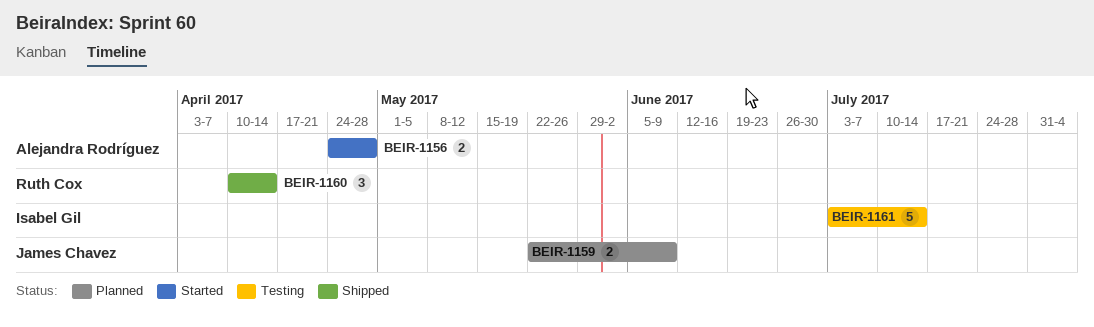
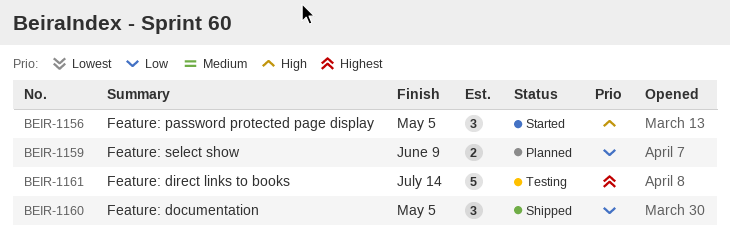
BEIR-1156, estimate: 2 -> 3
BEIR-1156, due: Apr 28 -> May 5
BEIR-1160, due: Apr 14 -> May 5

